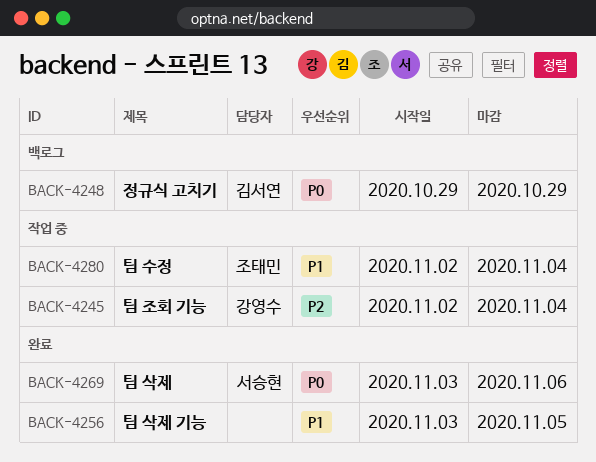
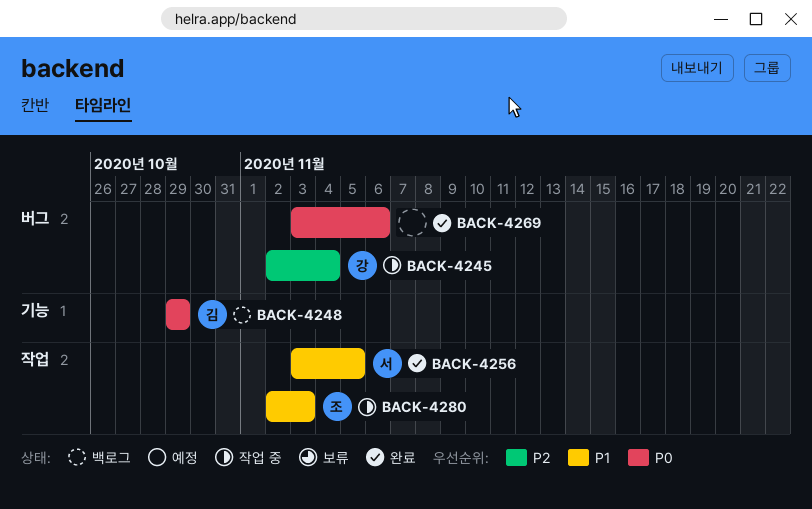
BACK-4256, owner: none -> 서승현
BACK-4269, owner: 서승현 -> none
BACK-4280, due: Nov 4 -> Nov 3

